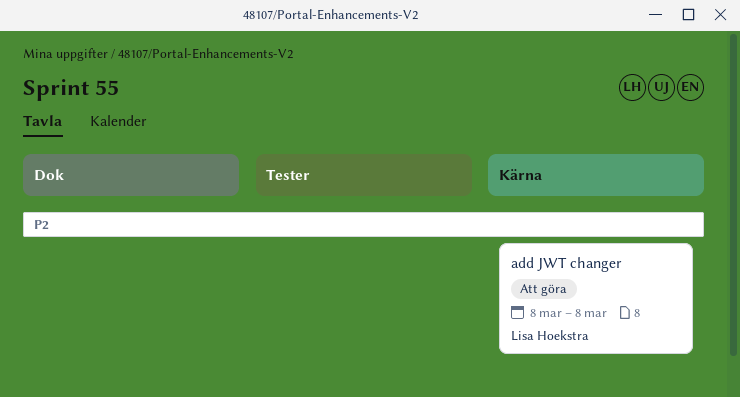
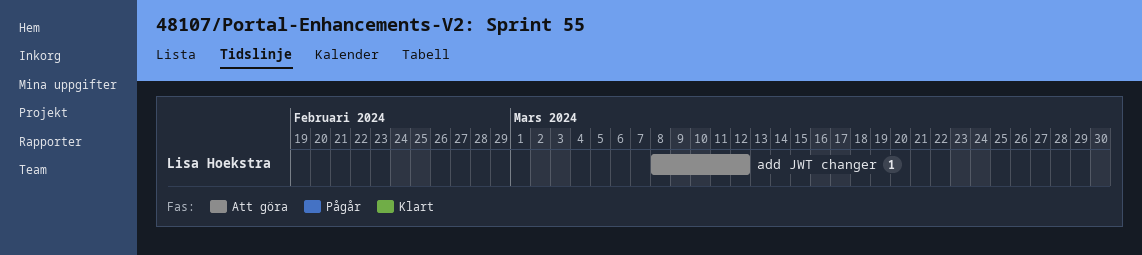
add JWT changer, due: Mar 8 -> Mar 12

